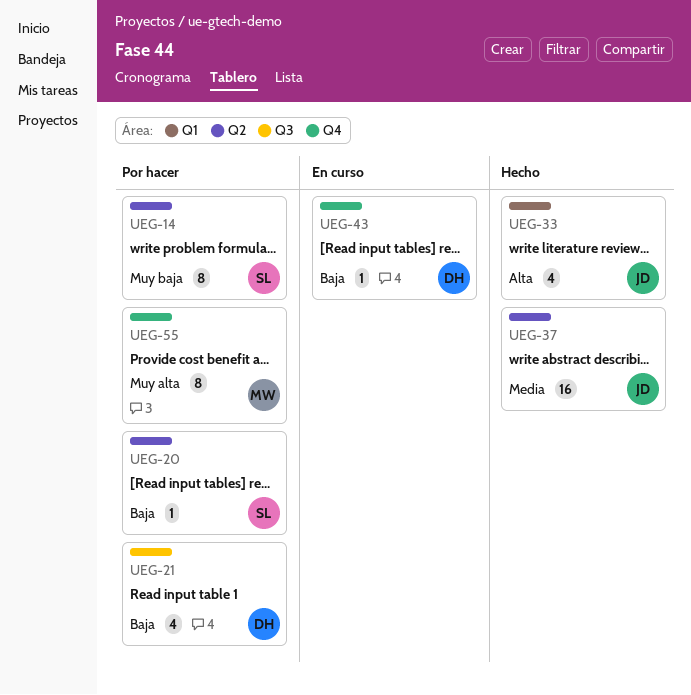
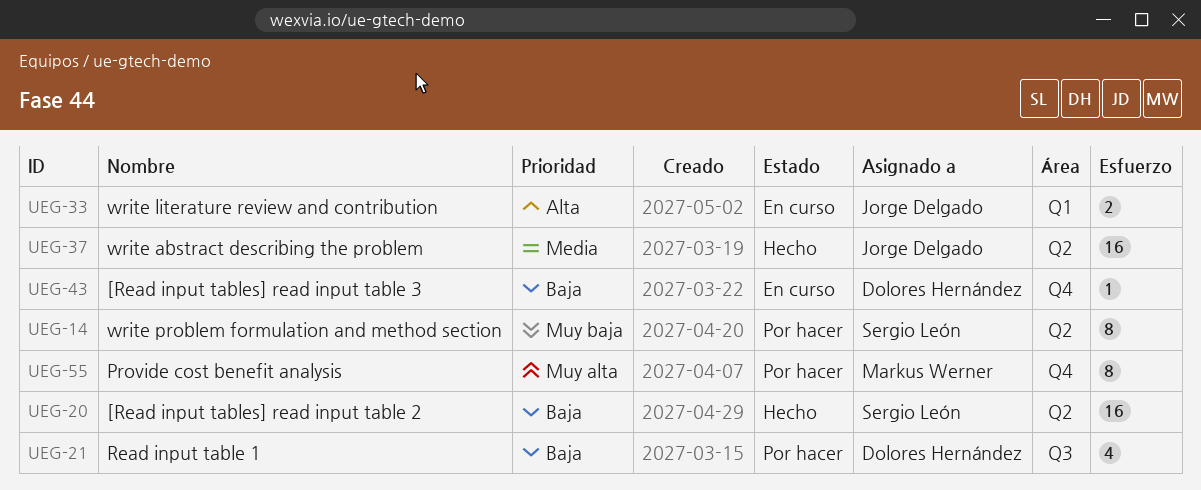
UEG-20, status: Por hacer -> Hecho
UEG-20, estimate: 1 -> 16
UEG-33, status: Hecho -> En curso
UEG-33, estimate: 4 -> 2

